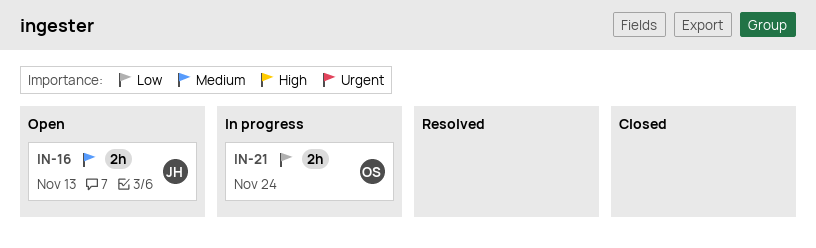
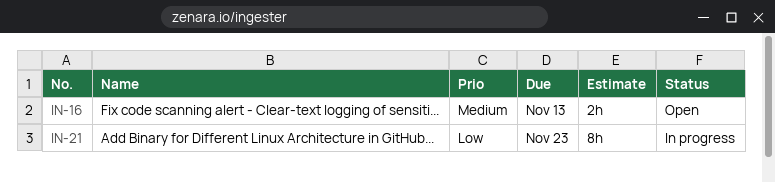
IN-21, estimate: 2h -> 8h
IN-21, due: Nov 24 -> Nov 23

